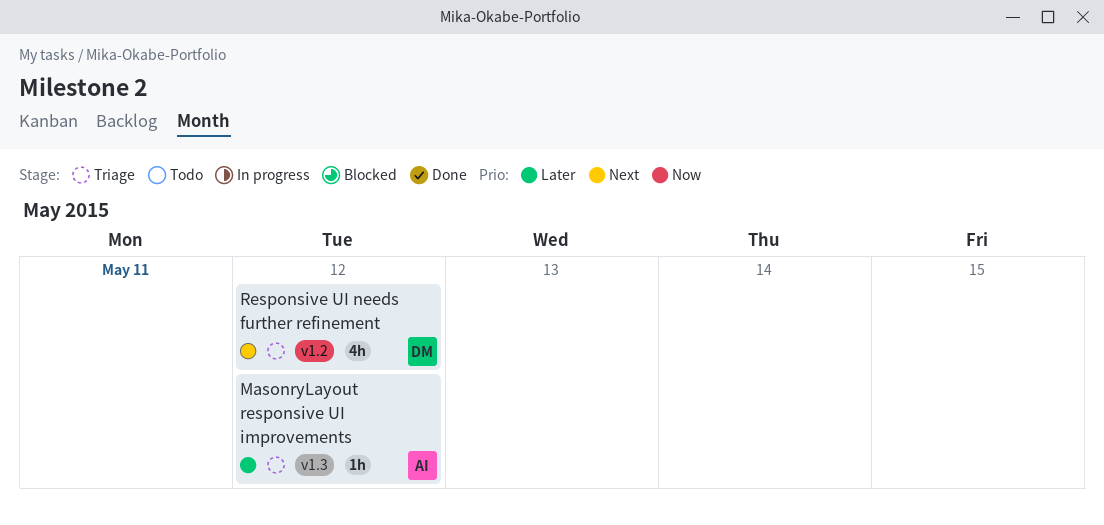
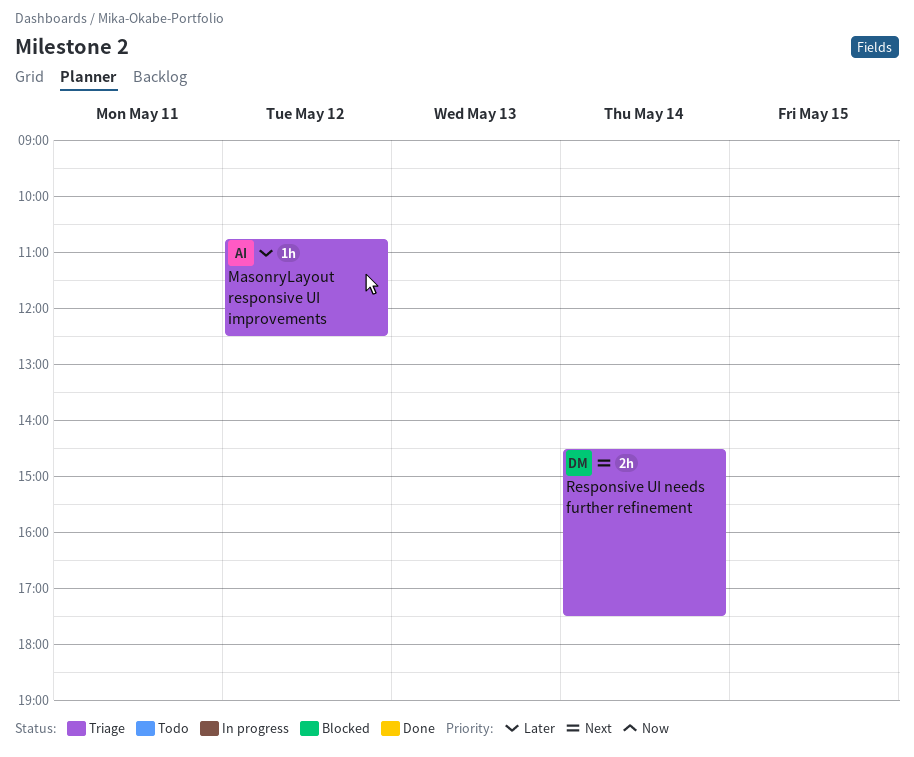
Responsive UI needs further refinement, estimate: 4h -> 2h
Responsive UI needs further refinement, day: May 12 -> May 14

